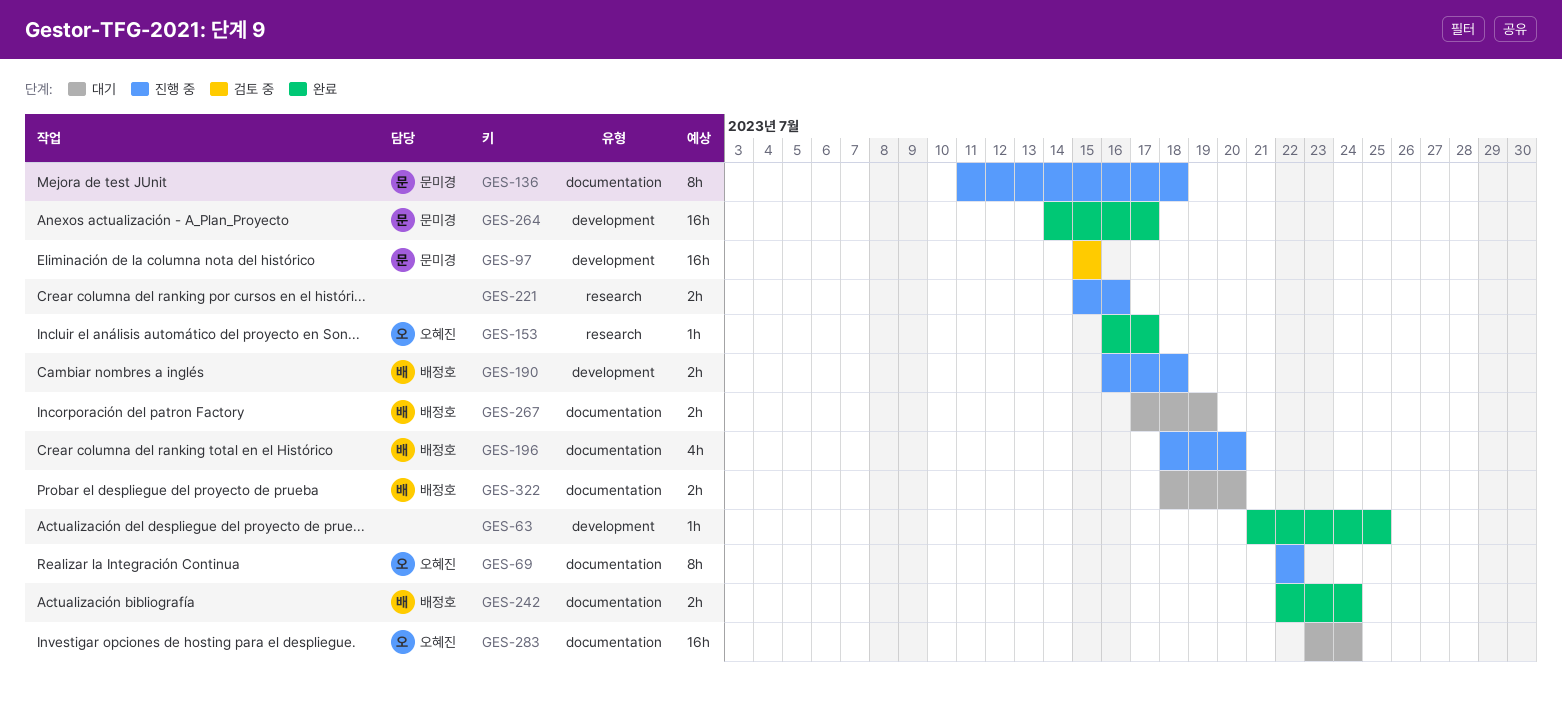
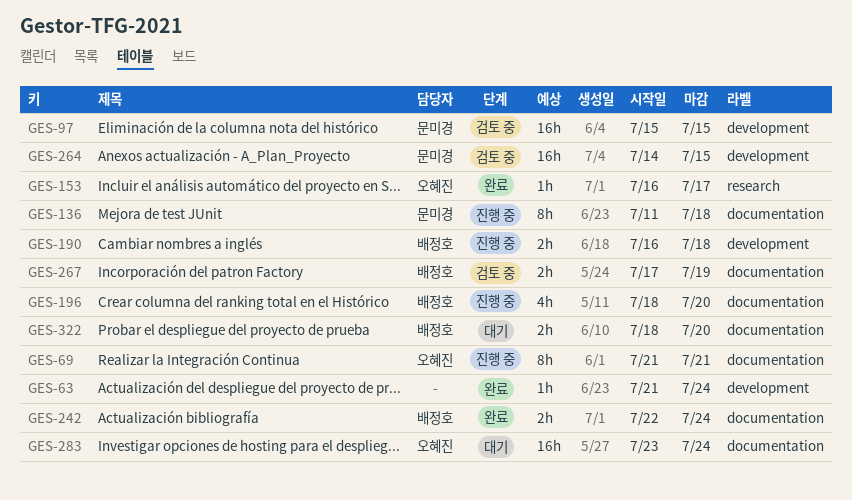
GES-63, due: Jul 25 -> Jul 24
GES-69, start: Jul 22 -> Jul 21
GES-69, due: Jul 22 -> Jul 21
GES-221: present -> none
GES-264, status: 완료 -> 검토 중
GES-264, due: Jul 17 -> Jul 15
GES-267, status: 대기 -> 검토 중

